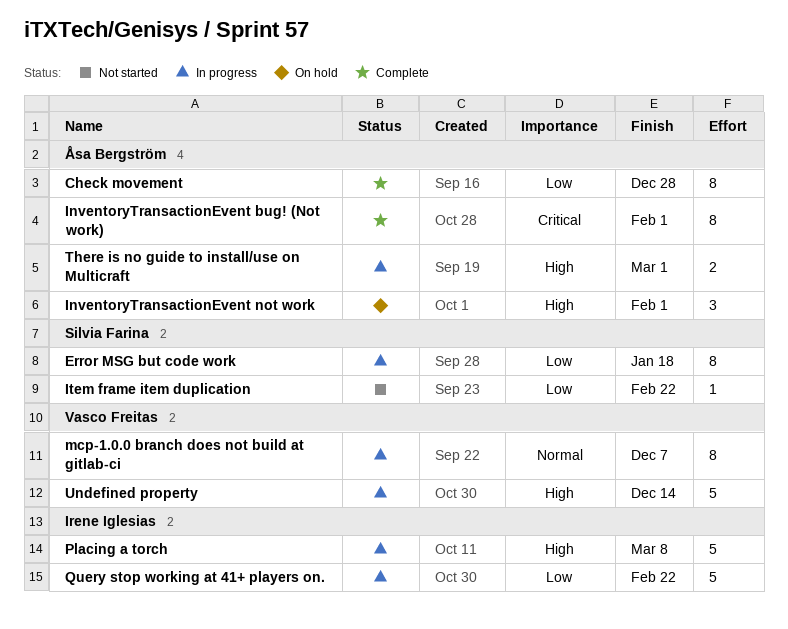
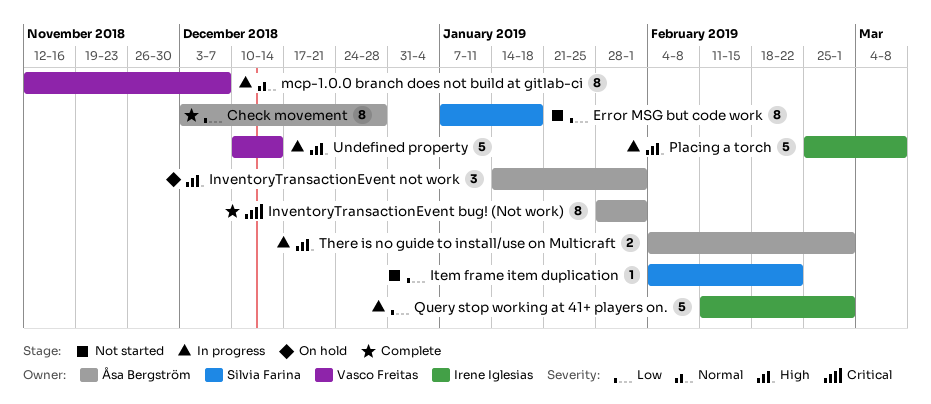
Error MSG but code work, status: In progress -> Not started
Query stop working at 41+ players on., due: Feb 22 -> Mar 1

